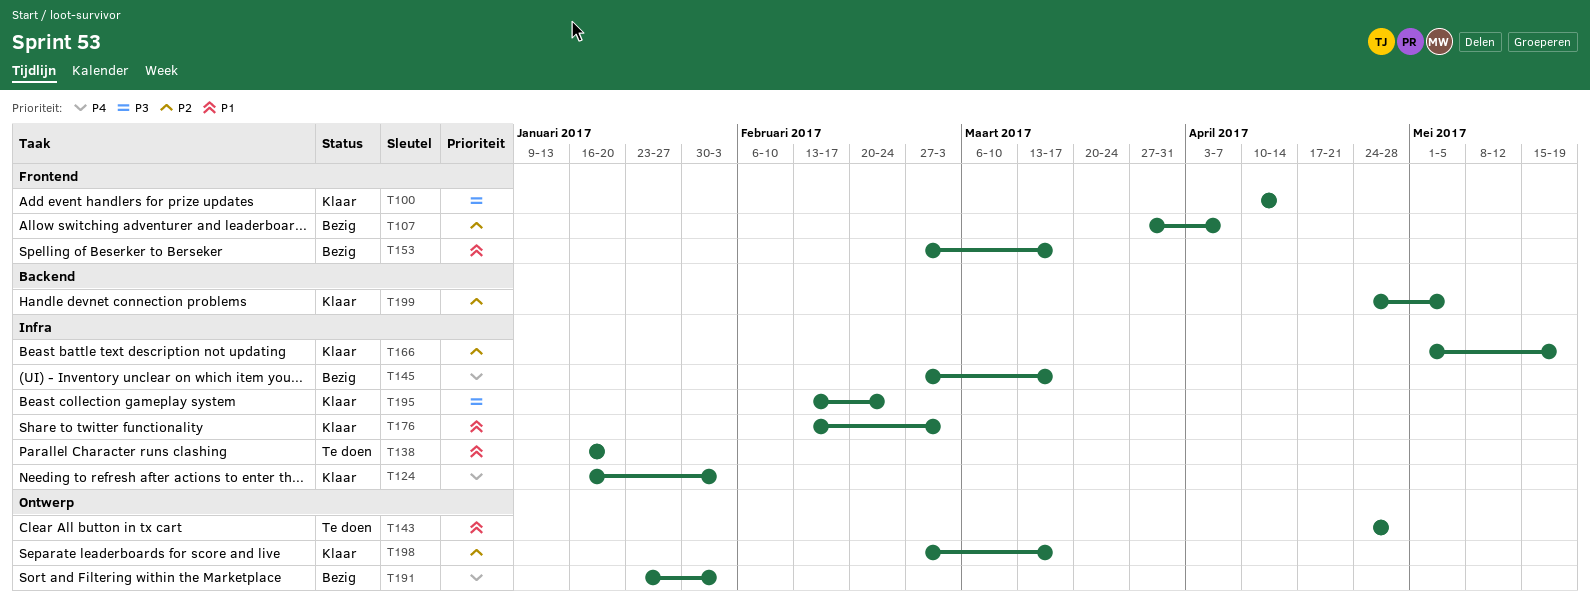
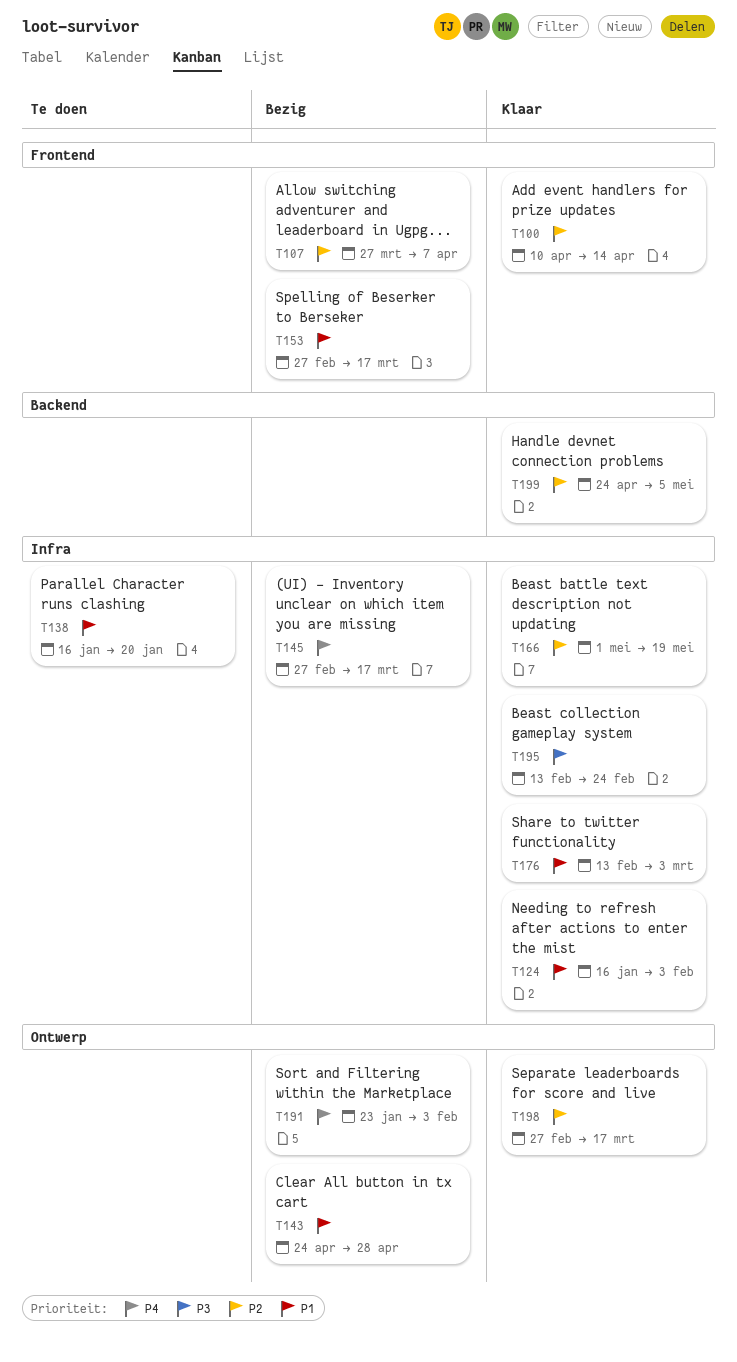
T100, priority: P3 -> P2
T124, priority: P4 -> P1
T143, status: Te doen -> Bezig

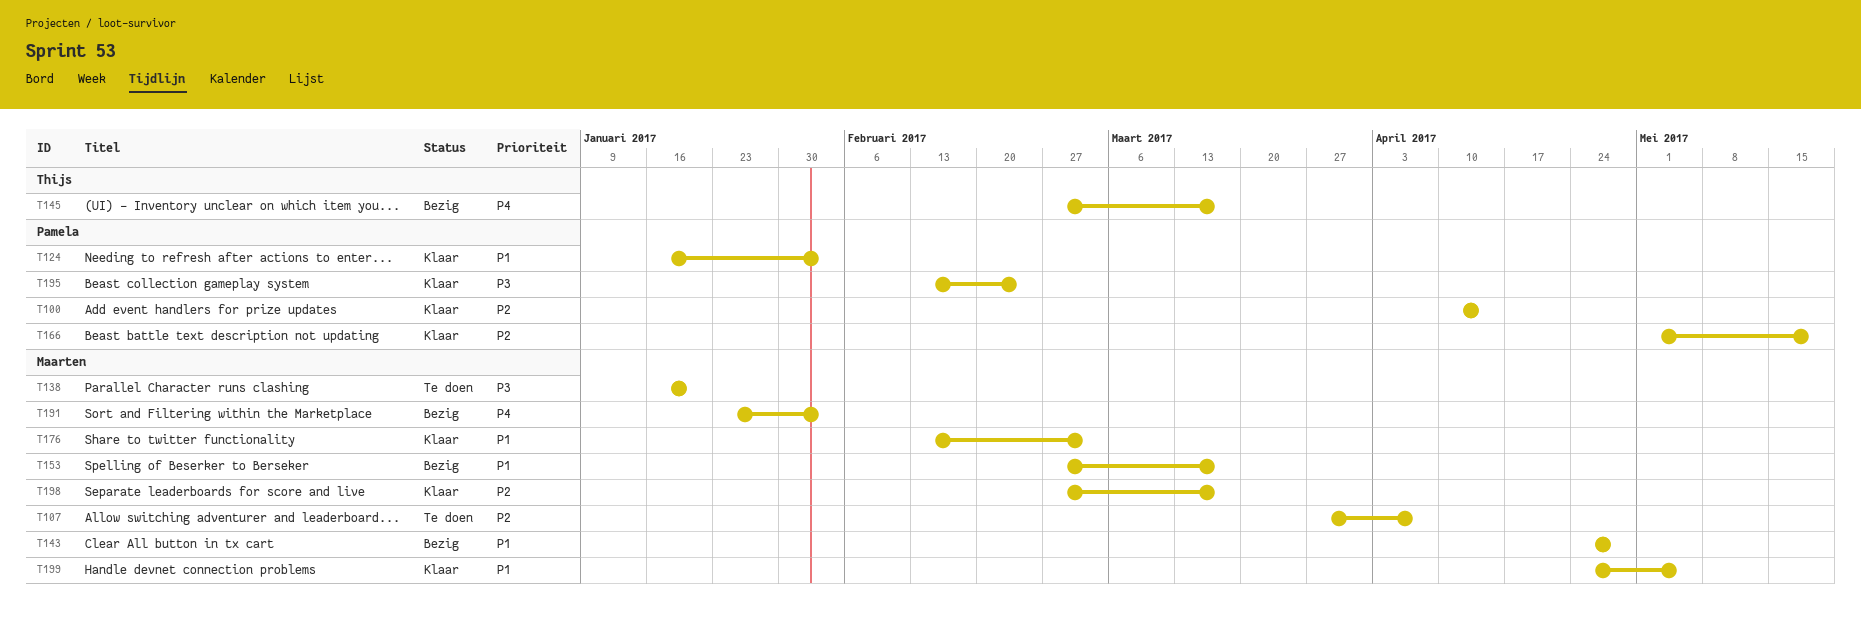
T107, status: Bezig -> Te doen
T138, priority: P1 -> P3
T199, priority: P2 -> P1

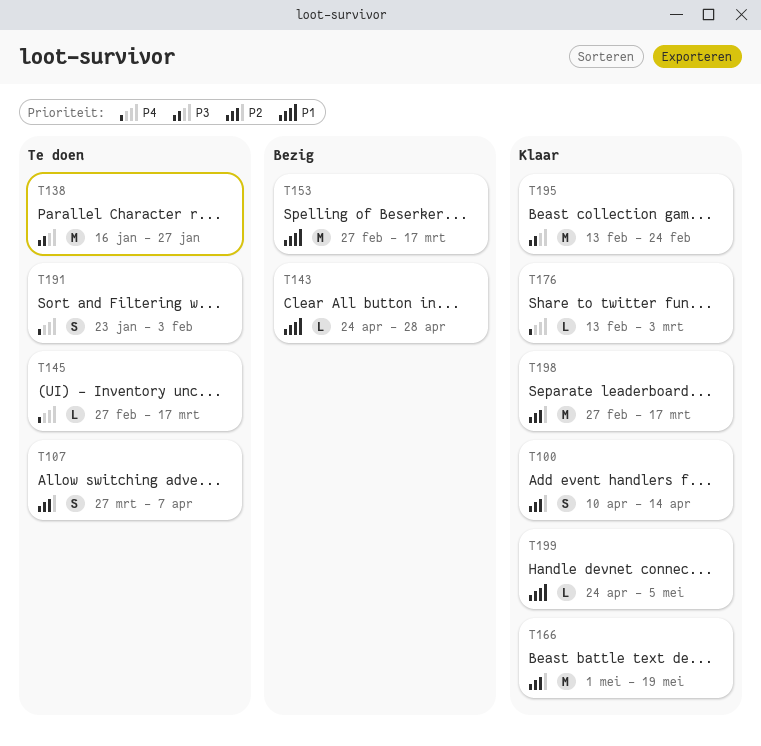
T124: present -> none
T138, due: Jan 20 -> Jan 27
T145, status: Bezig -> Te doen
T176, priority: P1 -> P4
T191, status: Bezig -> Te doen

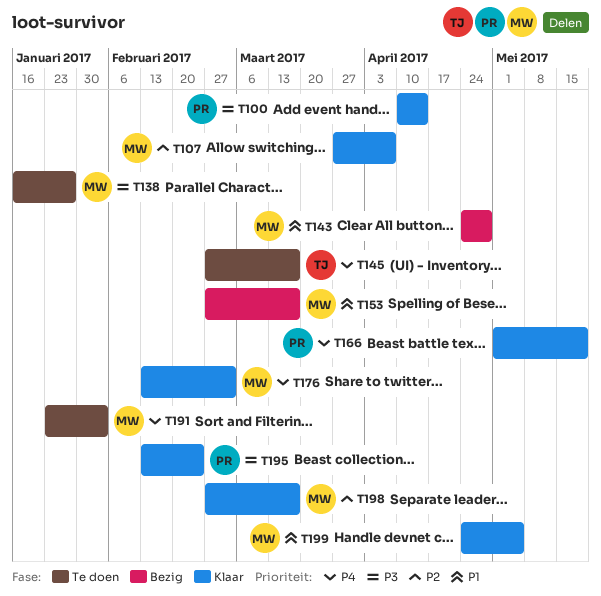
T100, priority: P2 -> P3
T107, status: Te doen -> Klaar
T166, priority: P2 -> P4

